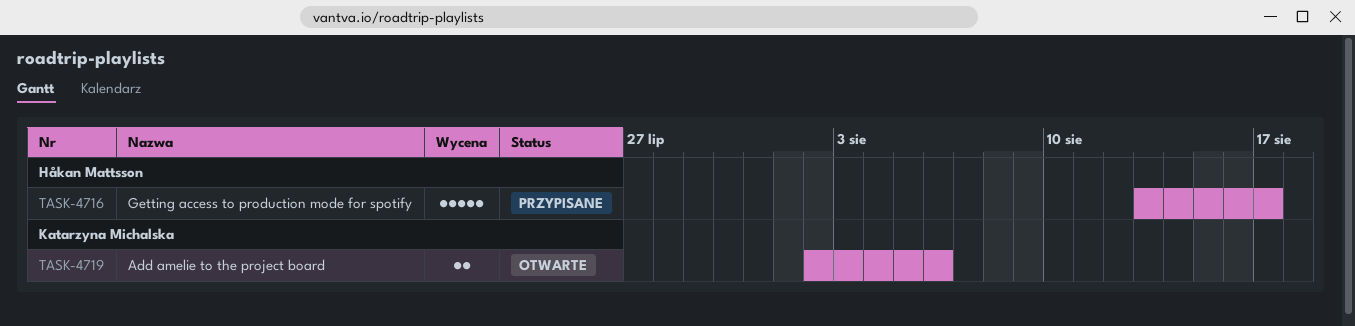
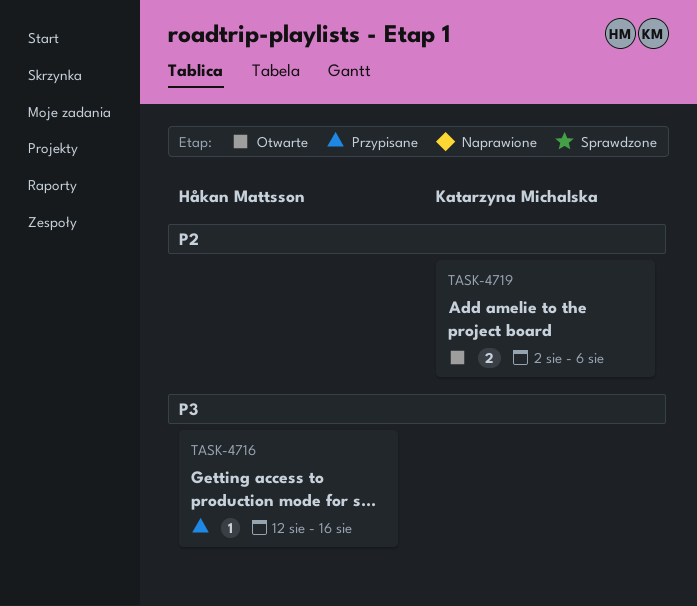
TASK-4716, estimate: 5 -> 1
TASK-4716, start: Aug 13 -> Aug 12
TASK-4716, due: Aug 17 -> Aug 16

